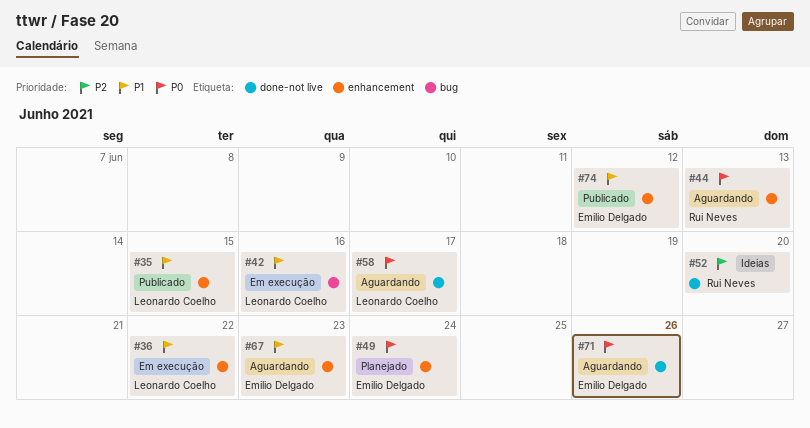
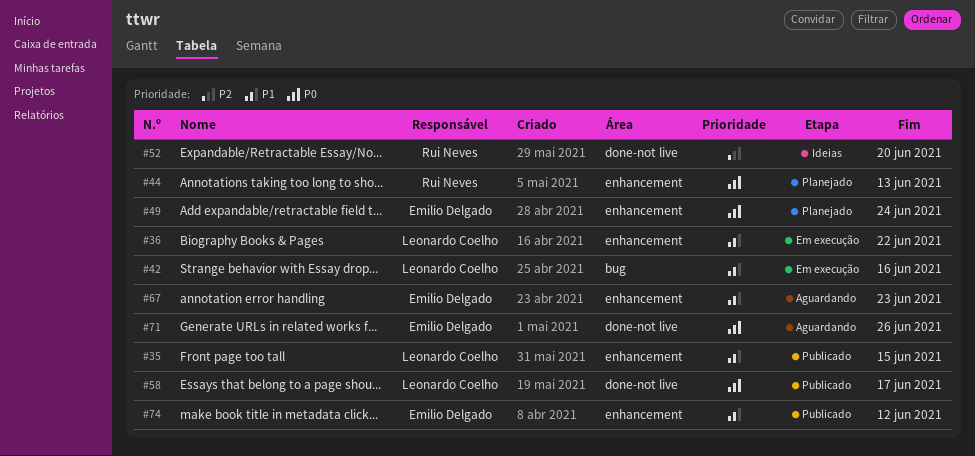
#44, status: Aguardando -> Planejado
#58, status: Aguardando -> Publicado

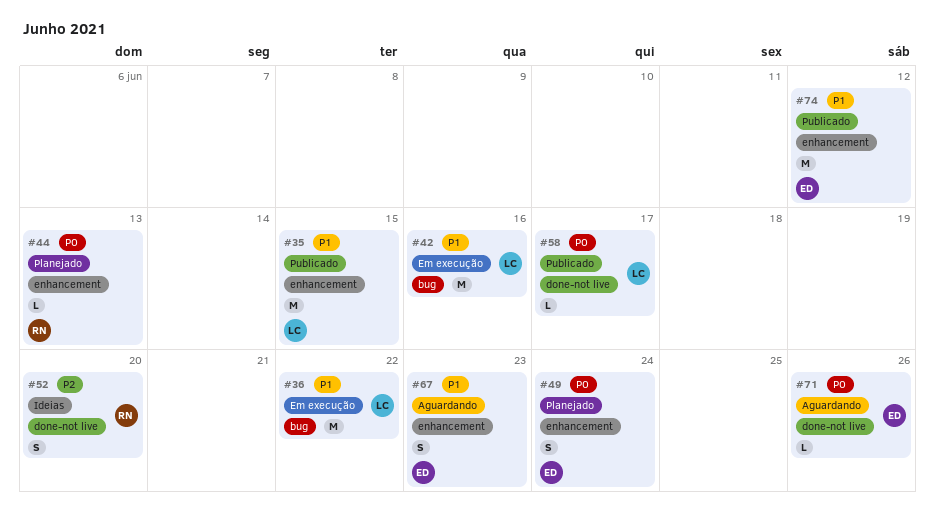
#36, label: enhancement -> bug

